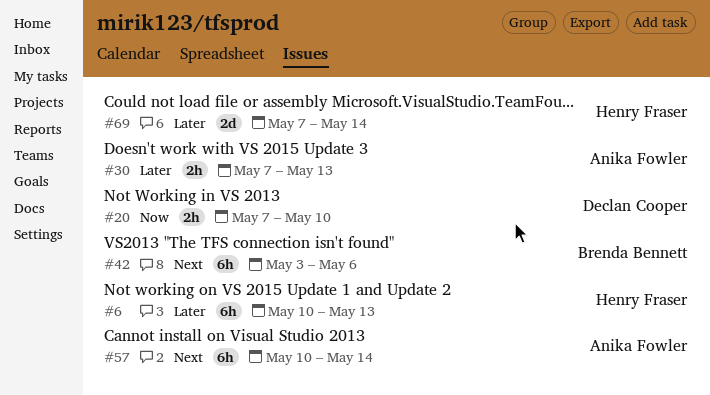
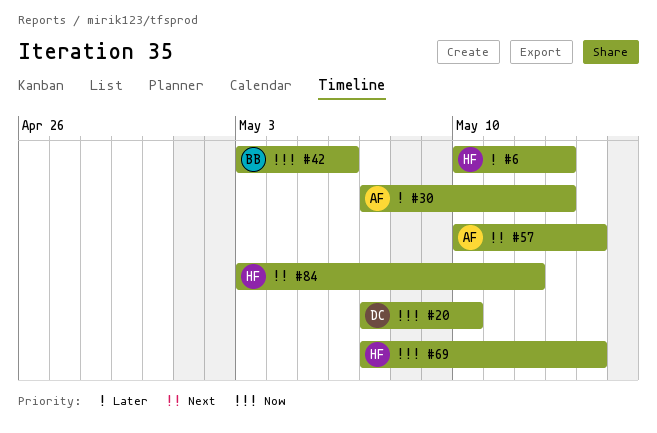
#42, priority: Next -> Now
#69, priority: Later -> Now
#84: none -> present

